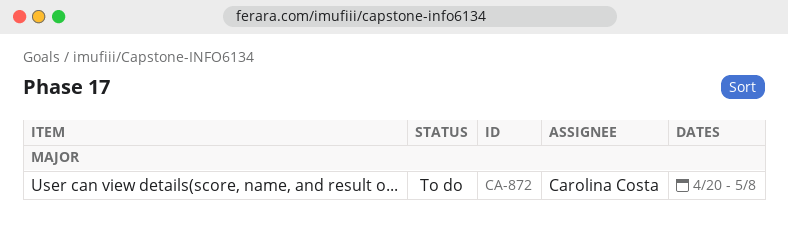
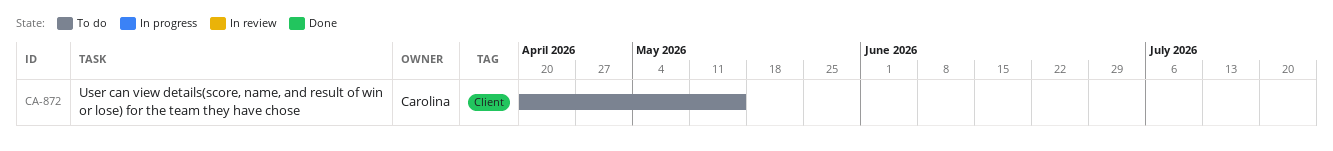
CA-872, due: May 8 -> May 15

